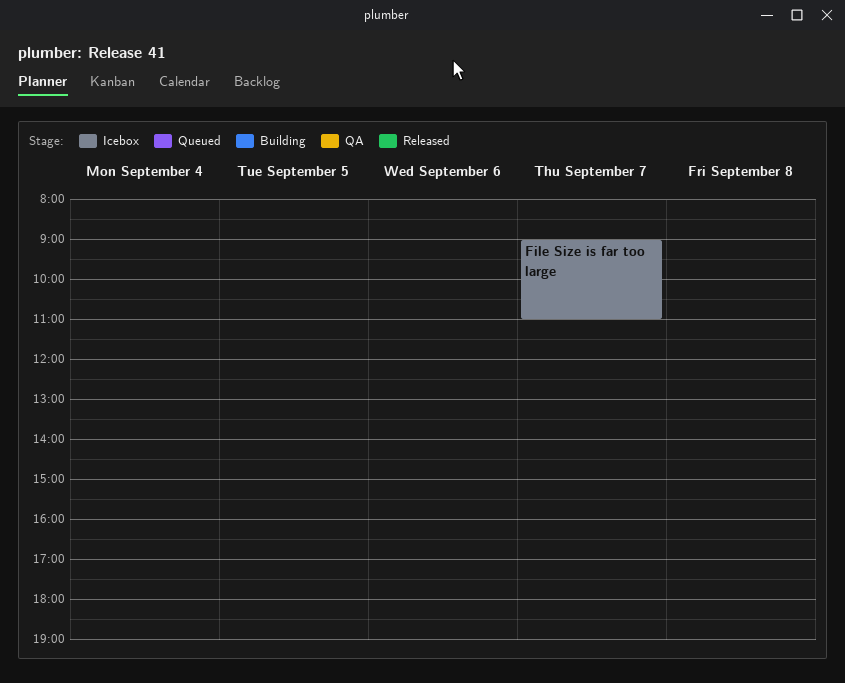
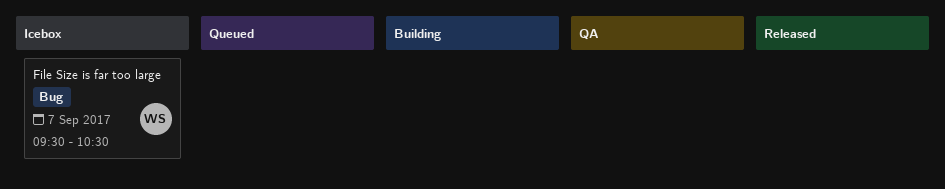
File Size is far too large, begins: 09:00 -> 09:30
File Size is far too large, ends: 11:00 -> 10:30

